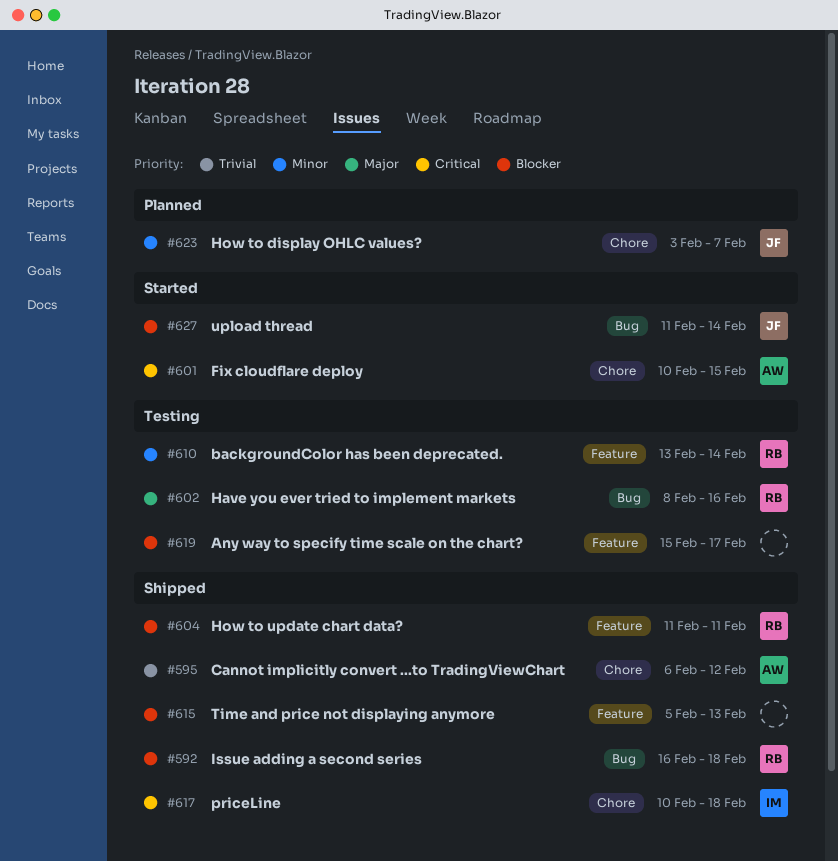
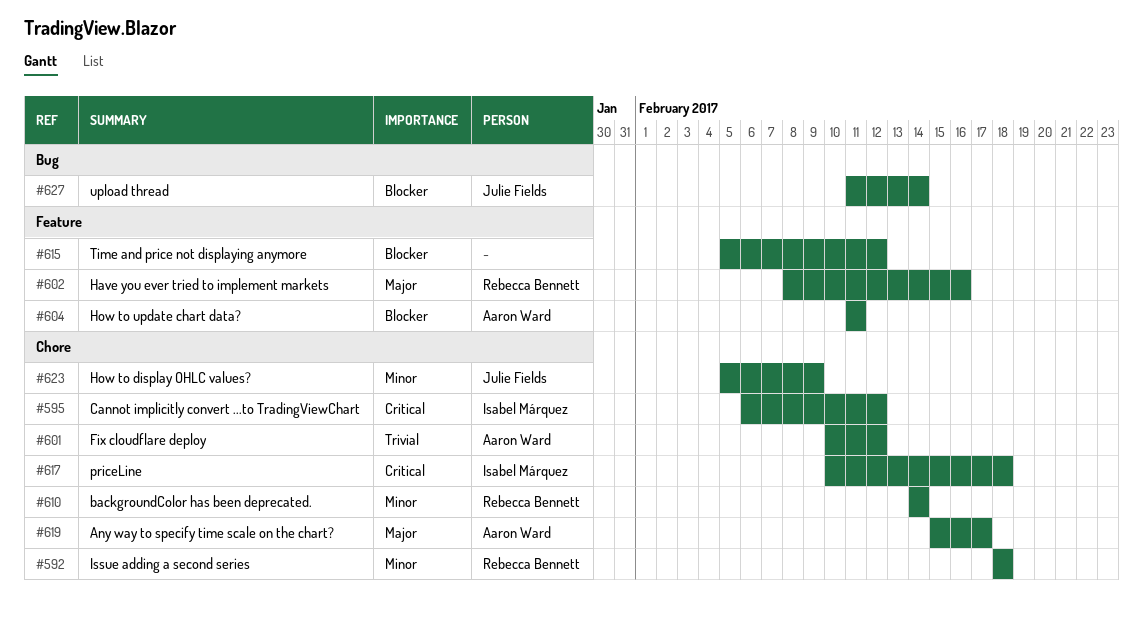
#592, priority: Blocker -> Minor
#592, label: Bug -> Chore
#592, start: Feb 16 -> Feb 18
#595, owner: Aaron Ward -> Isabel Márquez
#595, priority: Trivial -> Critical
#601, priority: Critical -> Trivial
#601, due: Feb 15 -> Feb 12
#602, label: Bug -> Feature
#604, owner: Rebecca Bennett -> Aaron Ward
#610, label: Feature -> Chore
#610, start: Feb 13 -> Feb 14
#615, due: Feb 13 -> Feb 12
#619, owner: none -> Aaron Ward
#619, priority: Blocker -> Major
#619, label: Feature -> Chore
#623, start: Feb 3 -> Feb 5
#623, due: Feb 7 -> Feb 9

